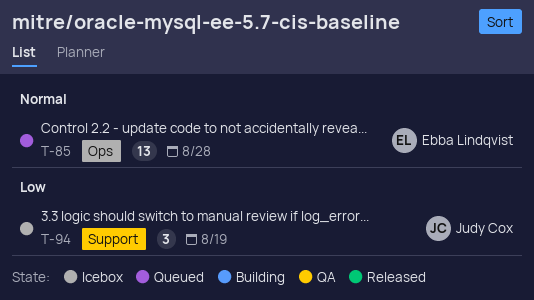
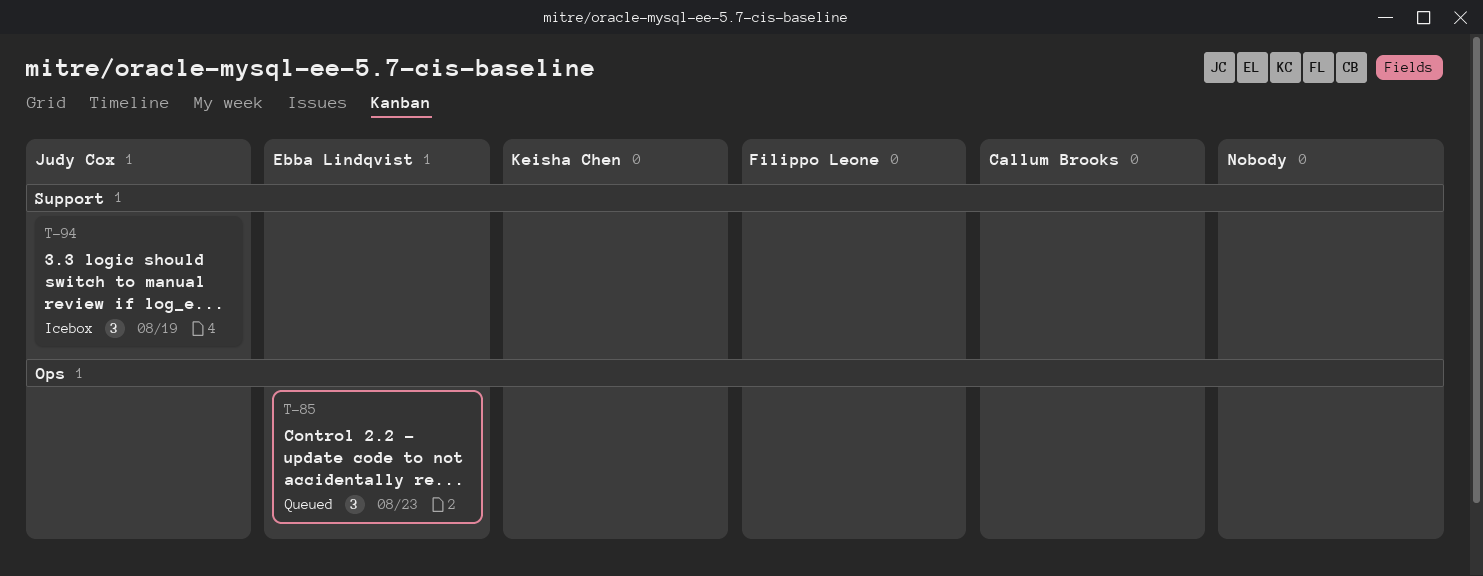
T-85, estimate: 13 -> 3
T-85, due: Aug 28 -> Aug 23

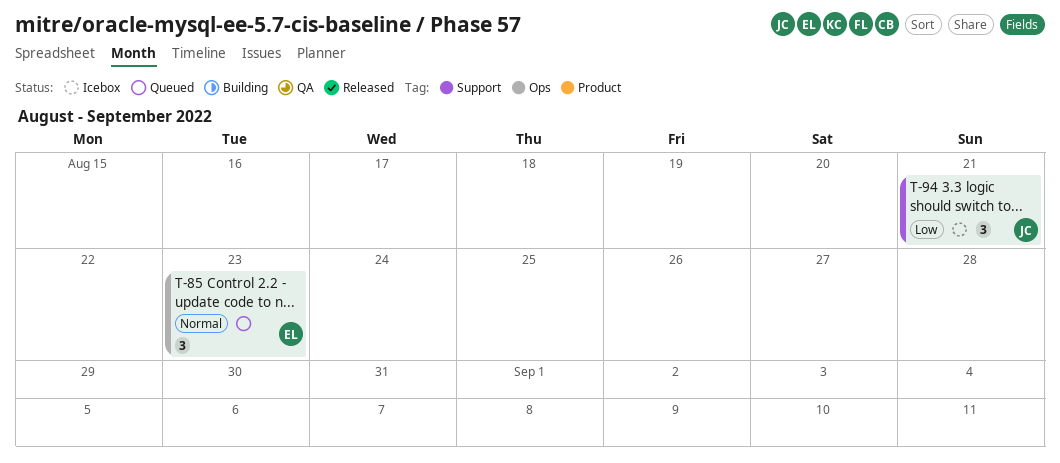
T-94, due: Aug 19 -> Aug 21

